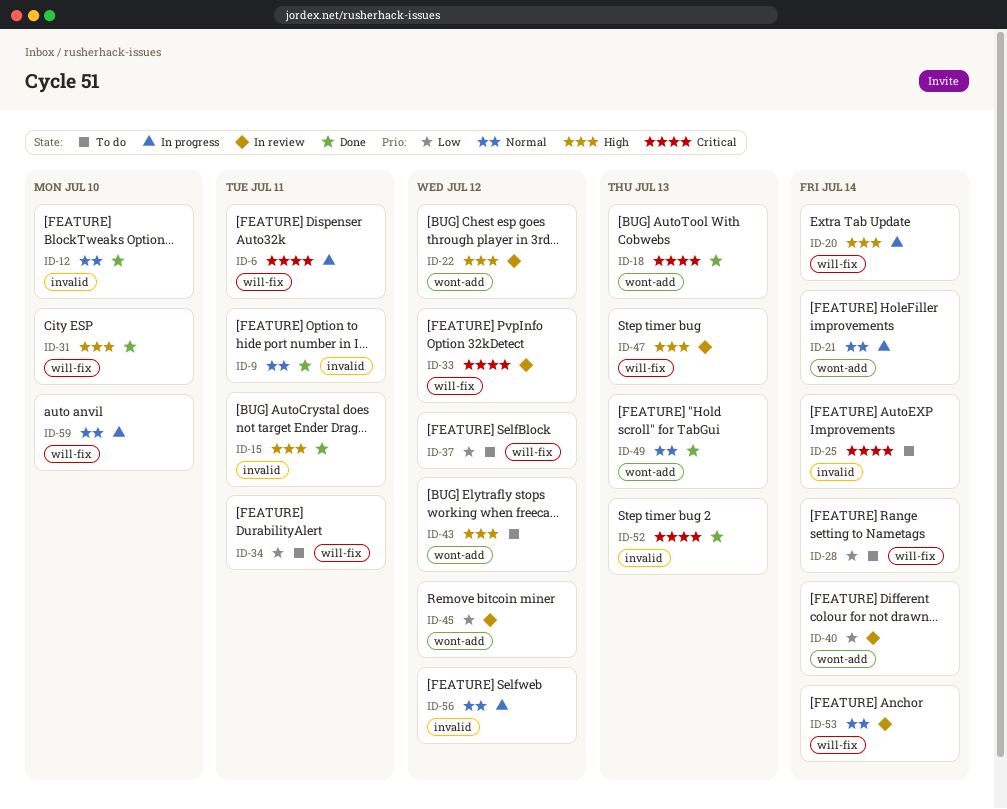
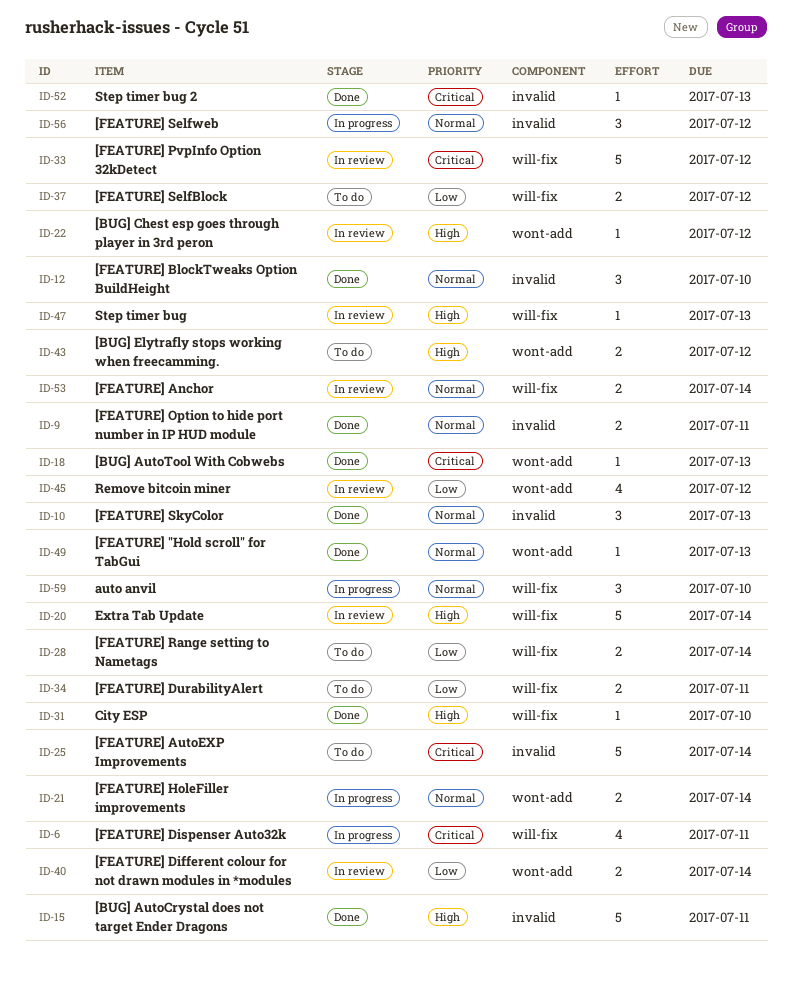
ID-10: none -> present
ID-20, status: In progress -> In review

